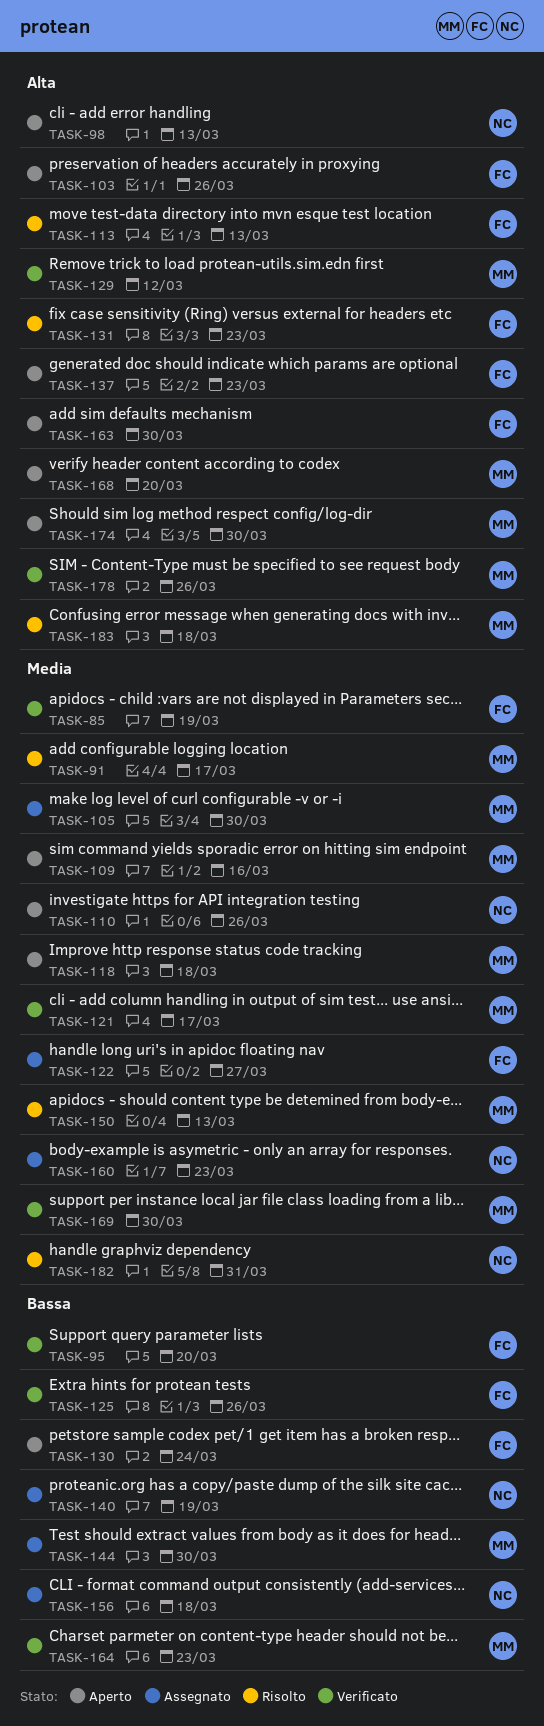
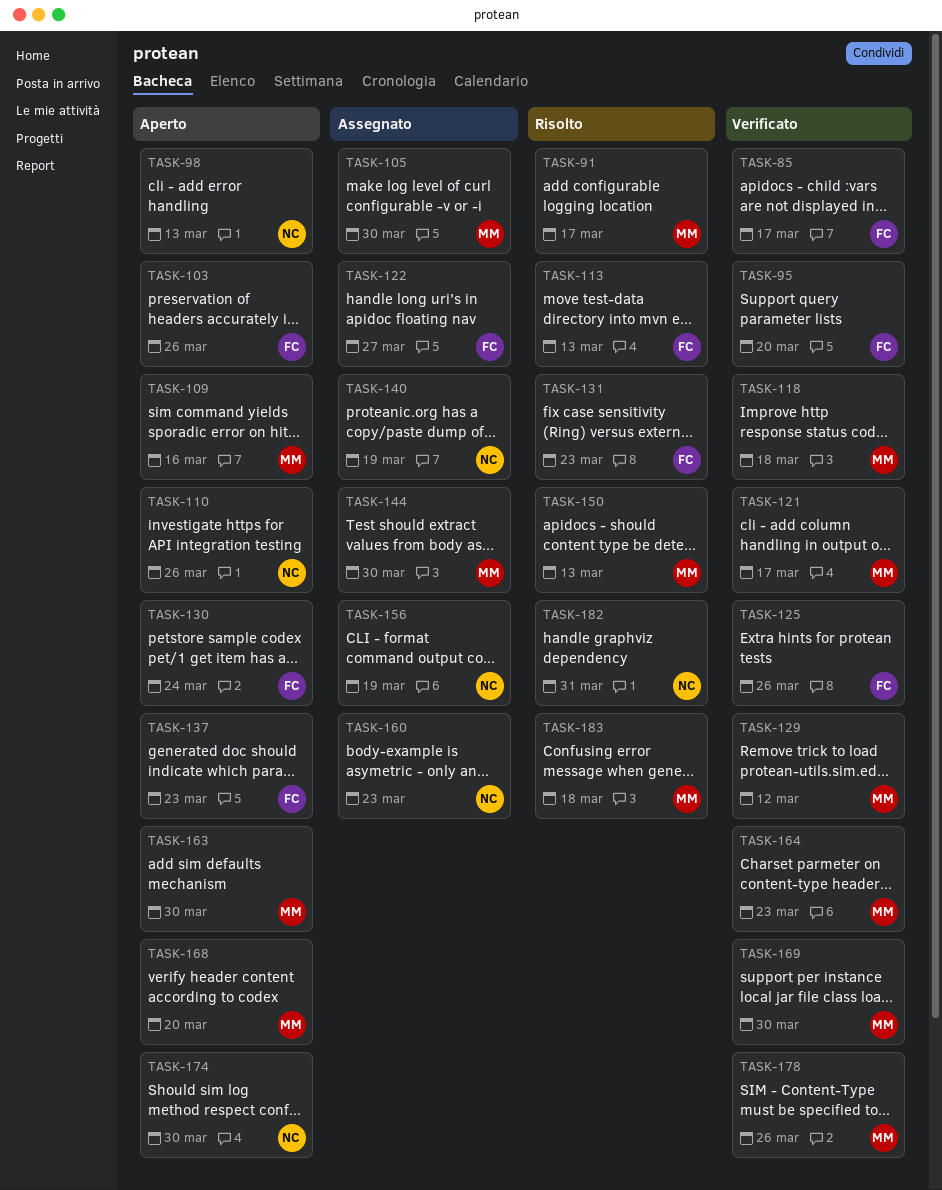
TASK-85, due: Mar 19 -> Mar 17
TASK-118, status: Aperto -> Verificato
TASK-156, due: Mar 18 -> Mar 19
TASK-163, owner: FC -> MM
TASK-174, owner: MM -> NC

